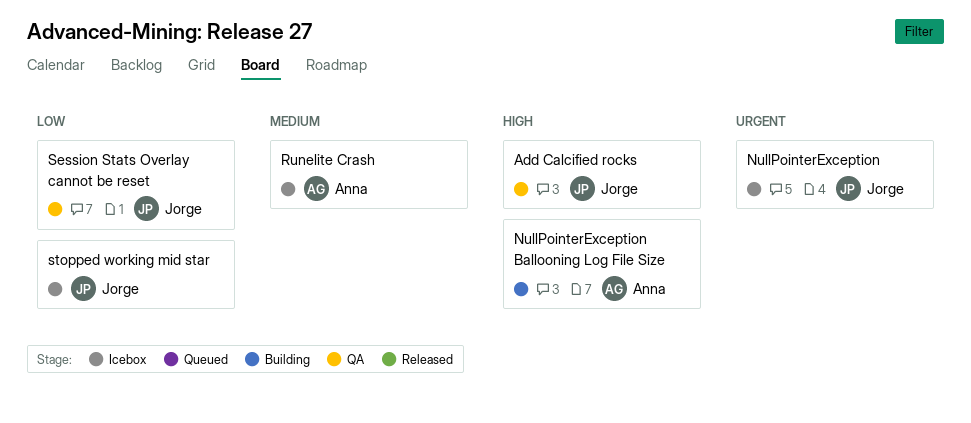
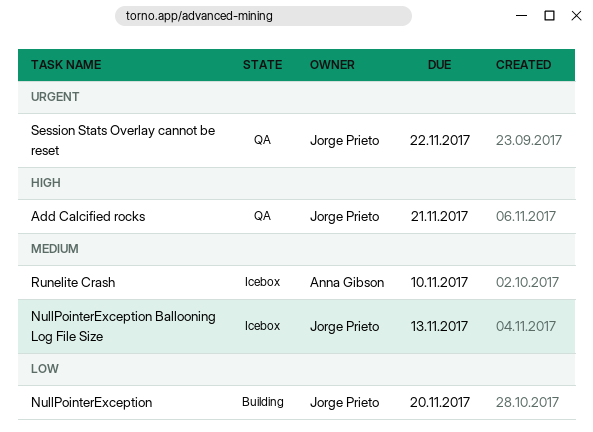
NullPointerException, status: Icebox -> Building
NullPointerException, priority: Urgent -> Low
NullPointerException Ballooning Log File Size, status: Building -> Icebox
NullPointerException Ballooning Log File Size, owner: Anna Gibson -> Jorge Prieto
NullPointerException Ballooning Log File Size, priority: High -> Medium
Session Stats Overlay cannot be reset, priority: Low -> Urgent
stopped working mid star: present -> none

